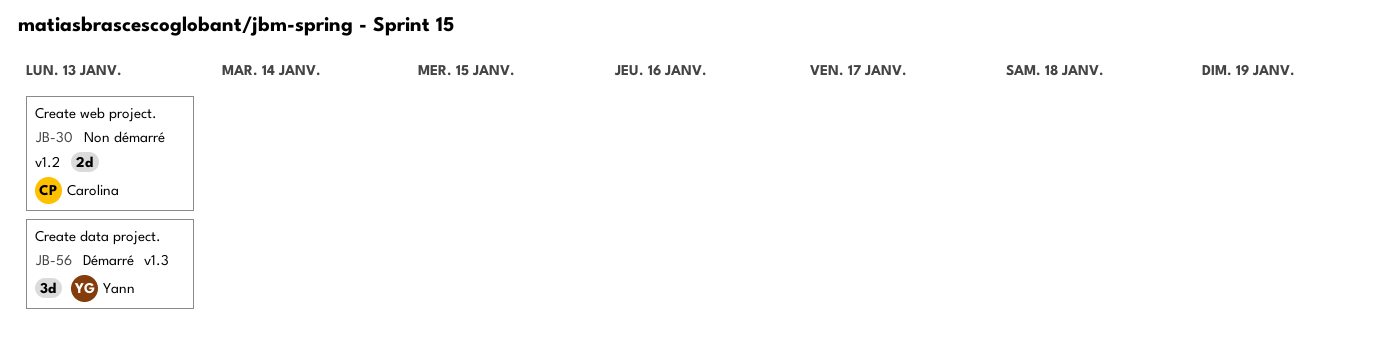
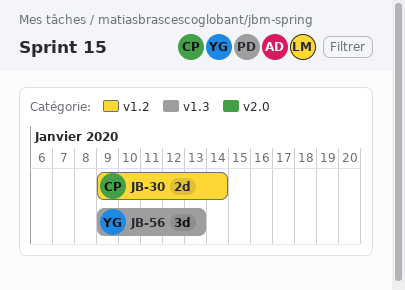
JB-30, due: Jan 13 -> Jan 14

